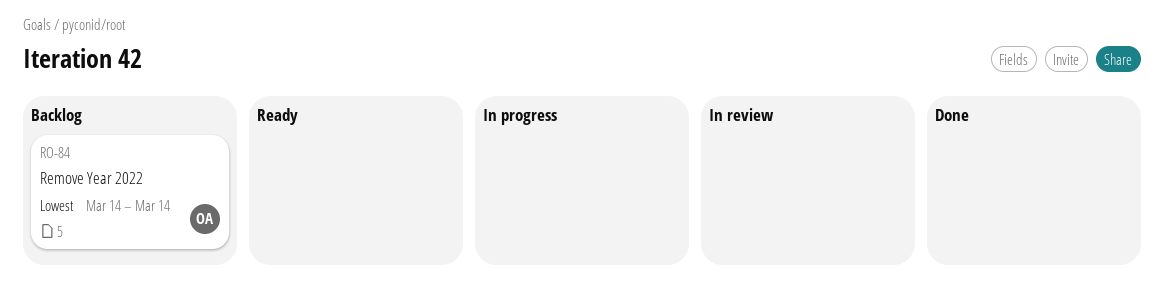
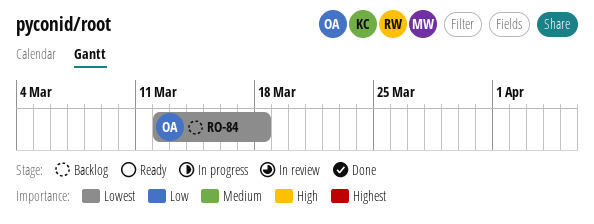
RO-84, start: Mar 14 -> Mar 12
RO-84, due: Mar 14 -> Mar 18

